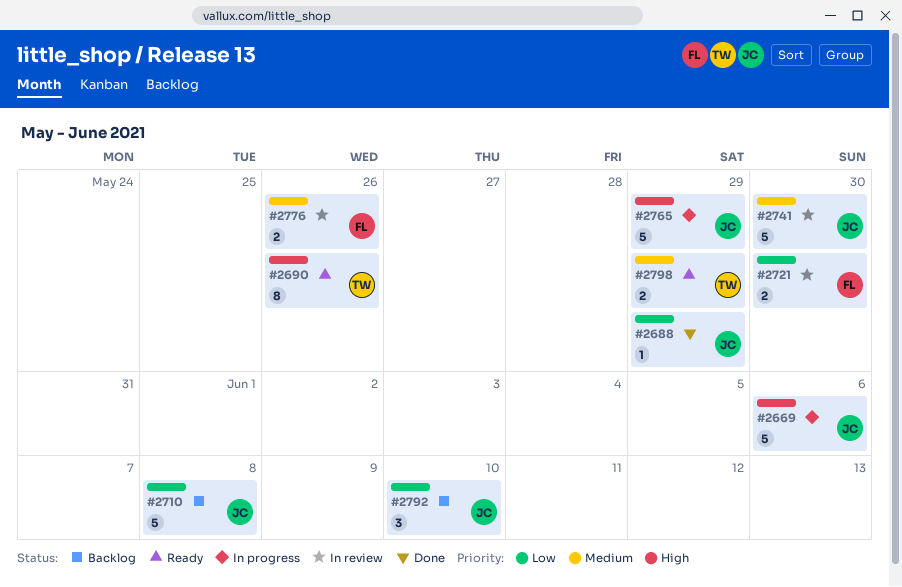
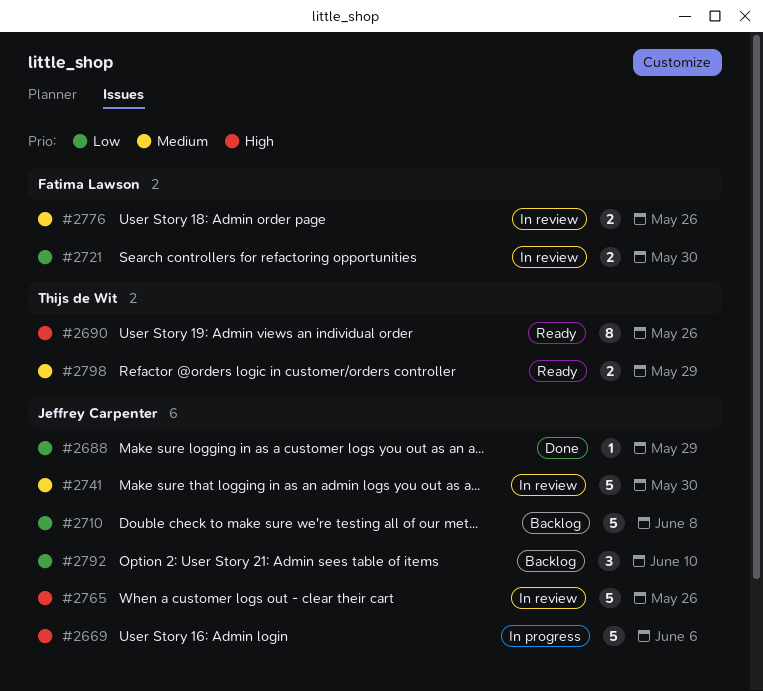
#2765, status: In progress -> In review
#2765, due: May 29 -> May 26

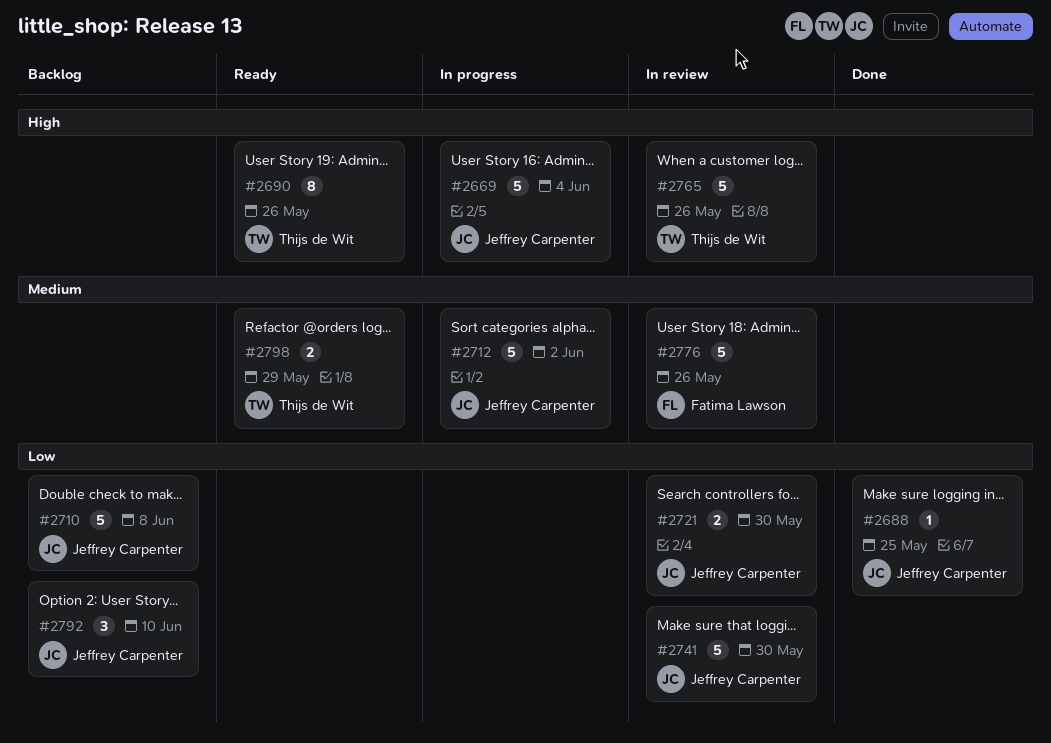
#2669, due: Jun 6 -> Jun 4
#2688, due: May 29 -> May 25
#2712: none -> present
#2721, owner: Fatima Lawson -> Jeffrey Carpenter
#2741, priority: Medium -> Low
#2765, owner: Jeffrey Carpenter -> Thijs de Wit
#2776, estimate: 2 -> 5

